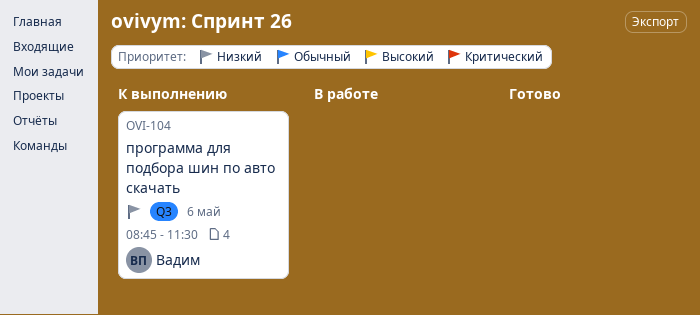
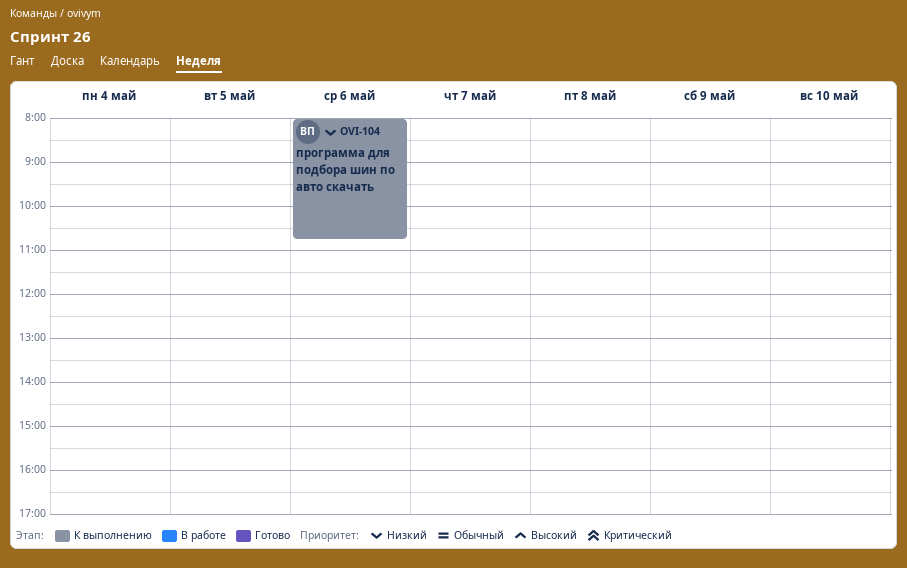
OVI-104, begins: 08:45 -> 08:00
OVI-104, ends: 11:30 -> 10:45

